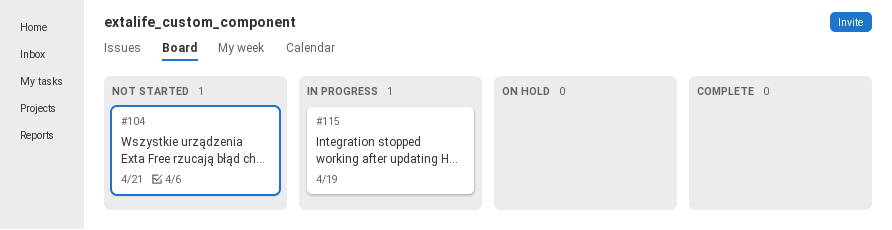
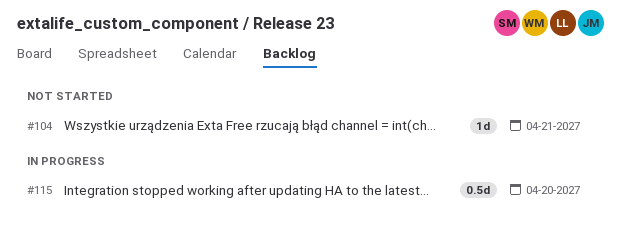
#115, due: Apr 19 -> Apr 20

